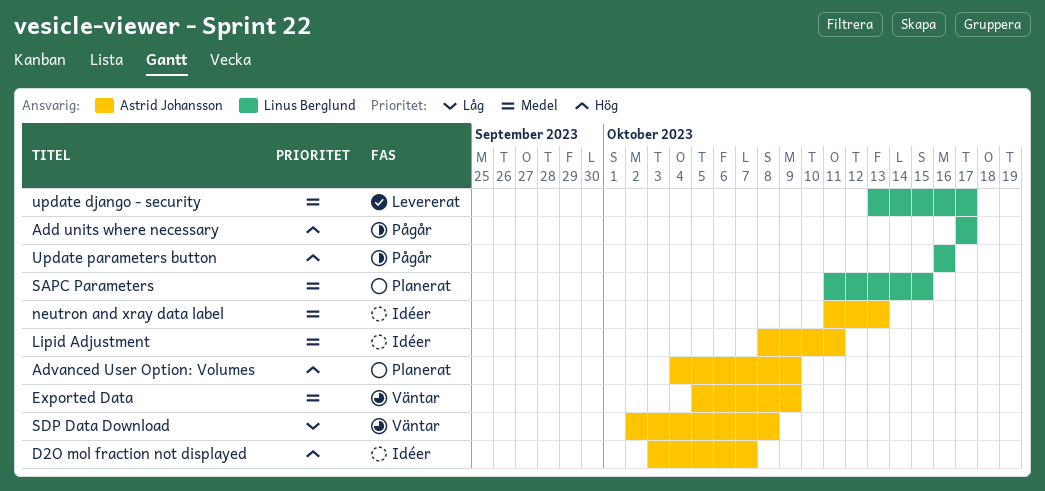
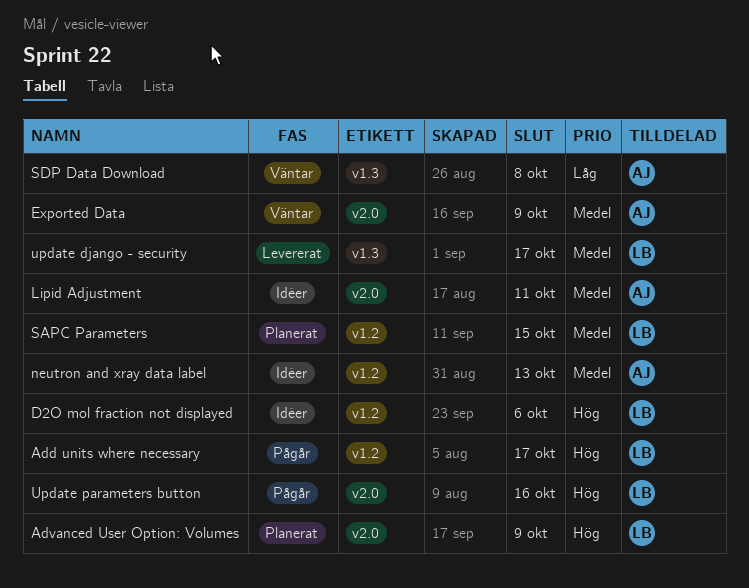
Advanced User Option: Volumes, owner: Astrid Johansson -> Linus Berglund
D2O mol fraction not displayed, owner: Astrid Johansson -> Linus Berglund
D2O mol fraction not displayed, due: Oct 7 -> Oct 6

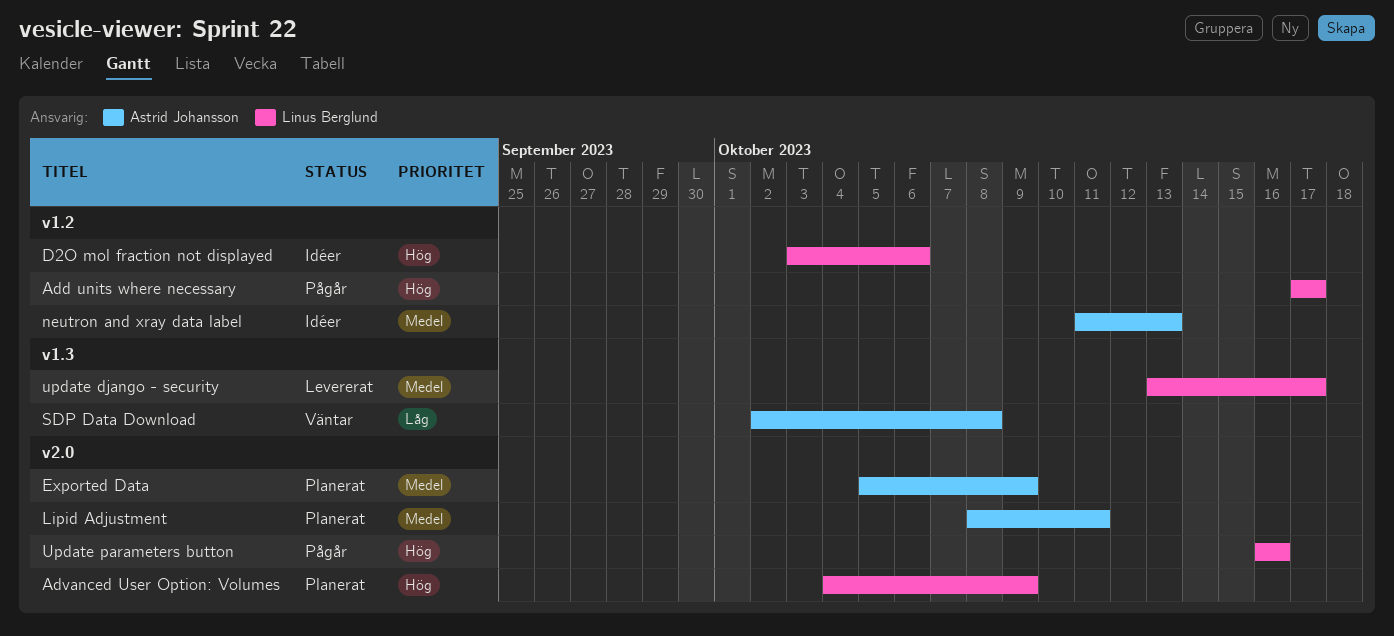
Exported Data, status: Väntar -> Planerat
Lipid Adjustment, status: Idéer -> Planerat
SAPC Parameters: present -> none

